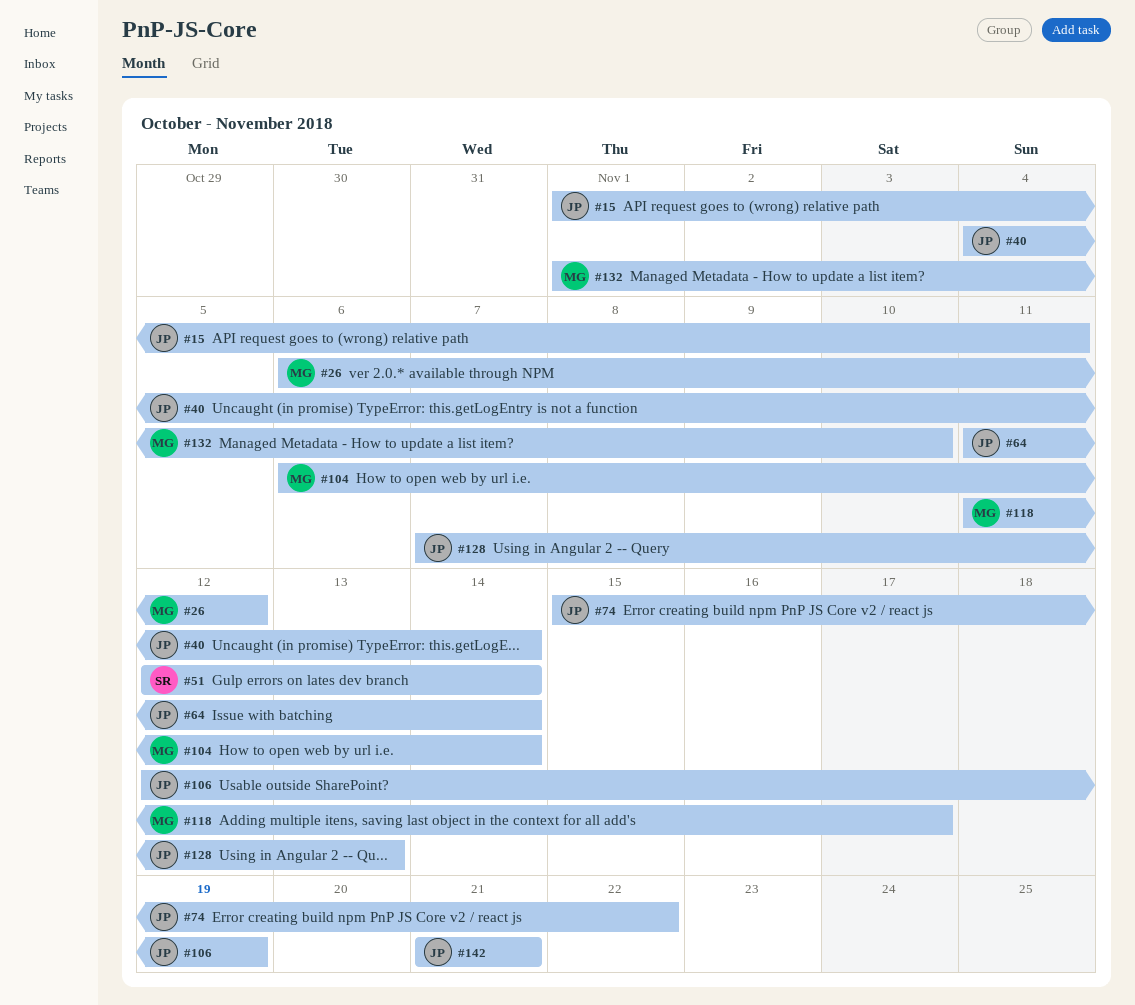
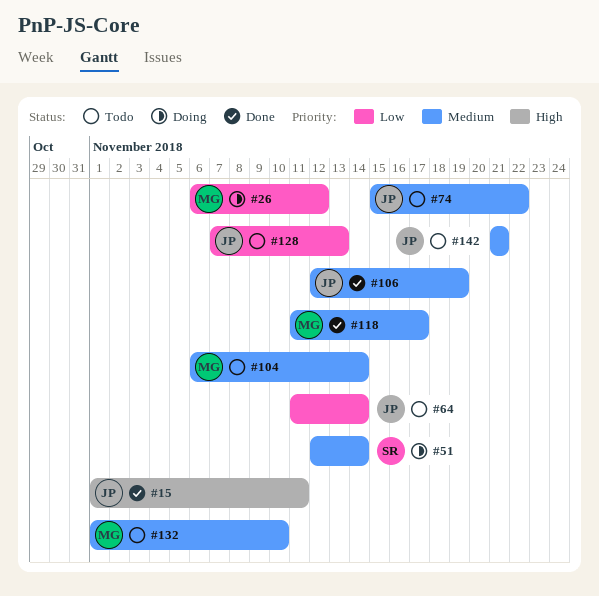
#40: present -> none

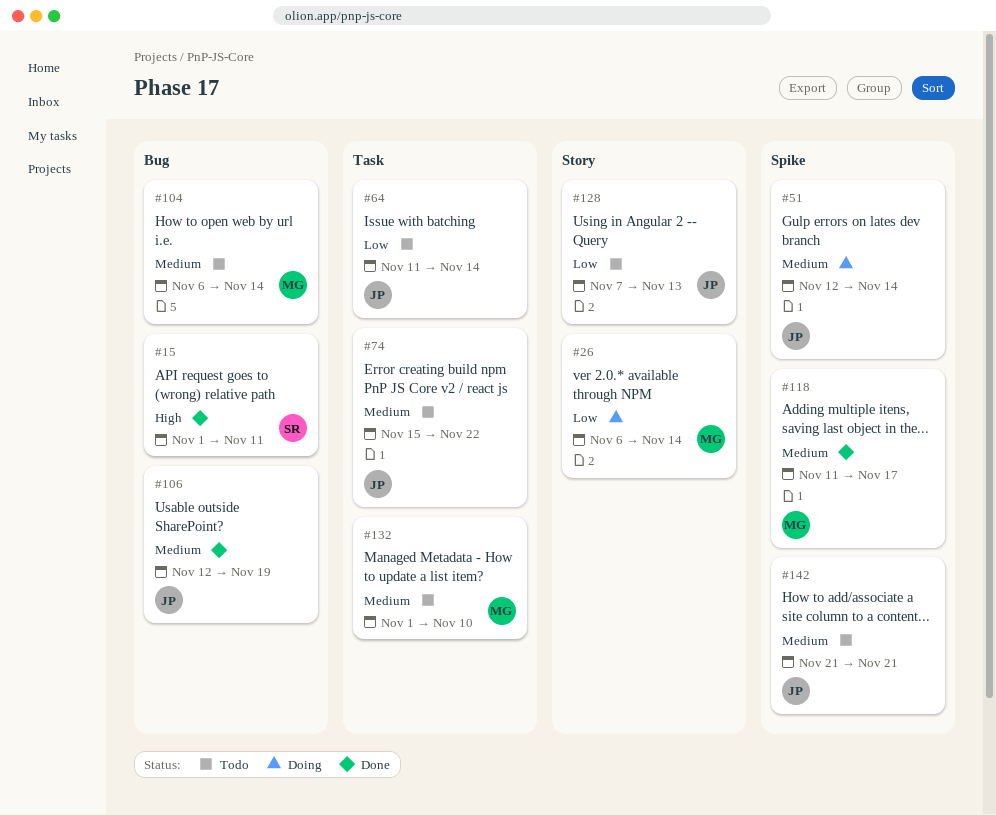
#15, owner: JP -> SR
#26, due: Nov 12 -> Nov 14
#51, owner: SR -> JP

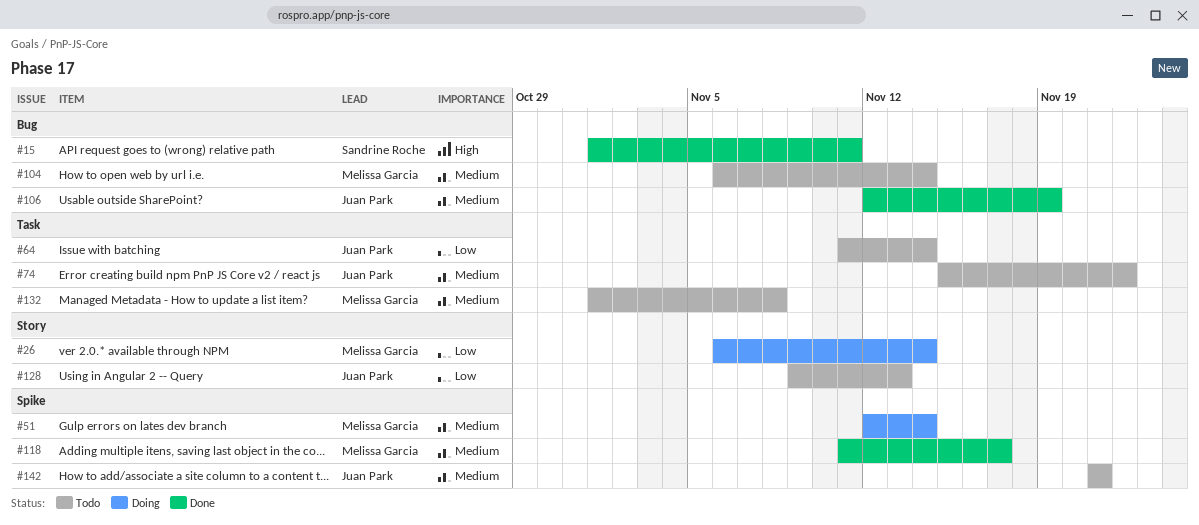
#51, owner: Juan Park -> Melissa Garcia
#128, start: Nov 7 -> Nov 9
#132, due: Nov 10 -> Nov 8

